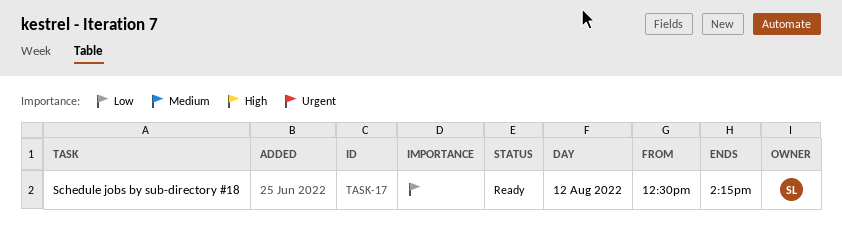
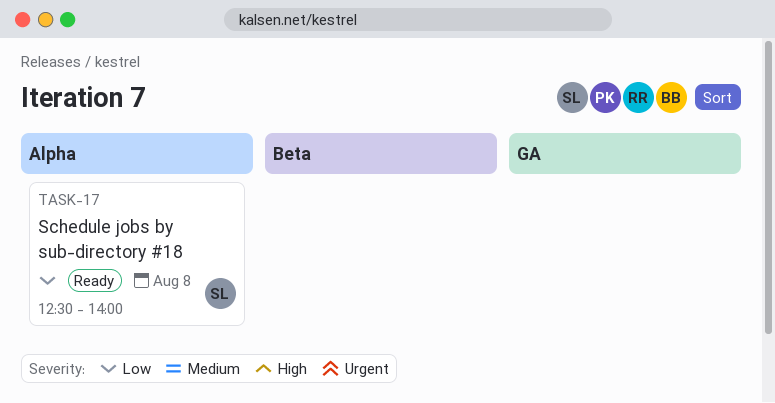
TASK-17, day: Aug 12 -> Aug 8
TASK-17, ends: 14:15 -> 14:00

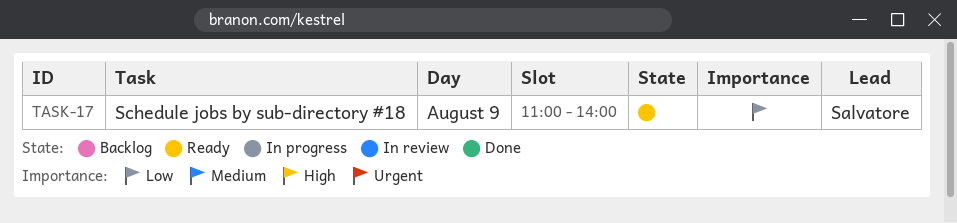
TASK-17, day: Aug 8 -> Aug 9
TASK-17, begins: 12:30 -> 11:00

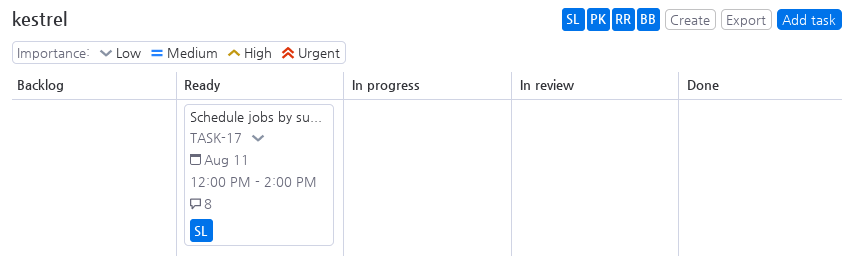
TASK-17, day: Aug 9 -> Aug 11
TASK-17, begins: 11:00 -> 12:00

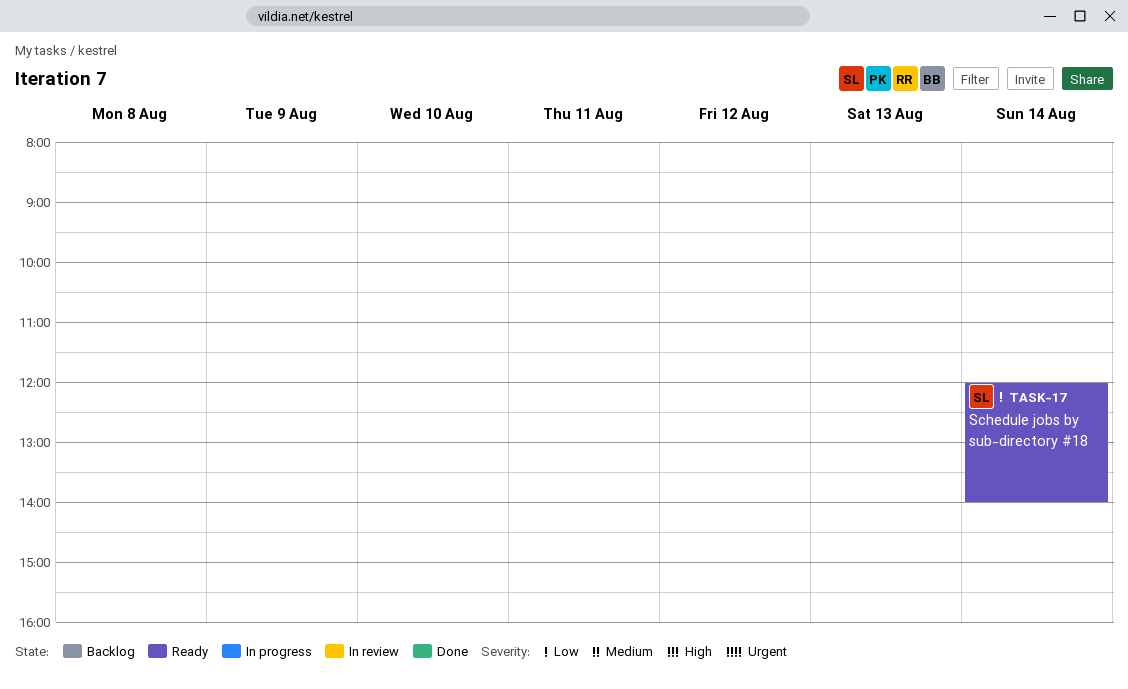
TASK-17, day: Aug 11 -> Aug 14

